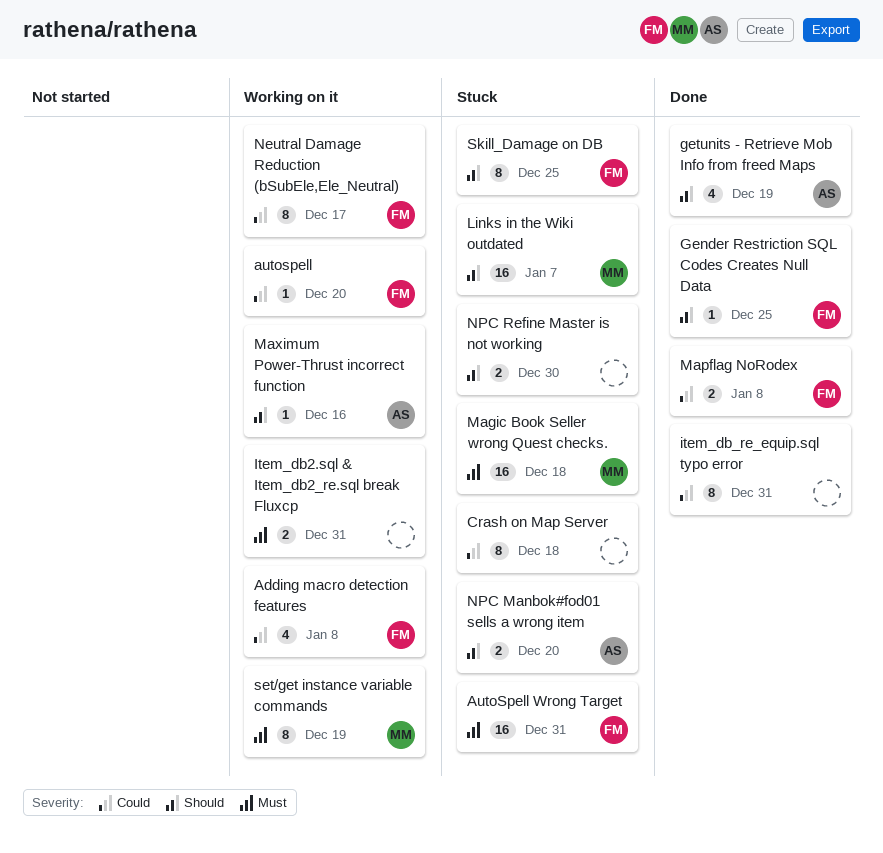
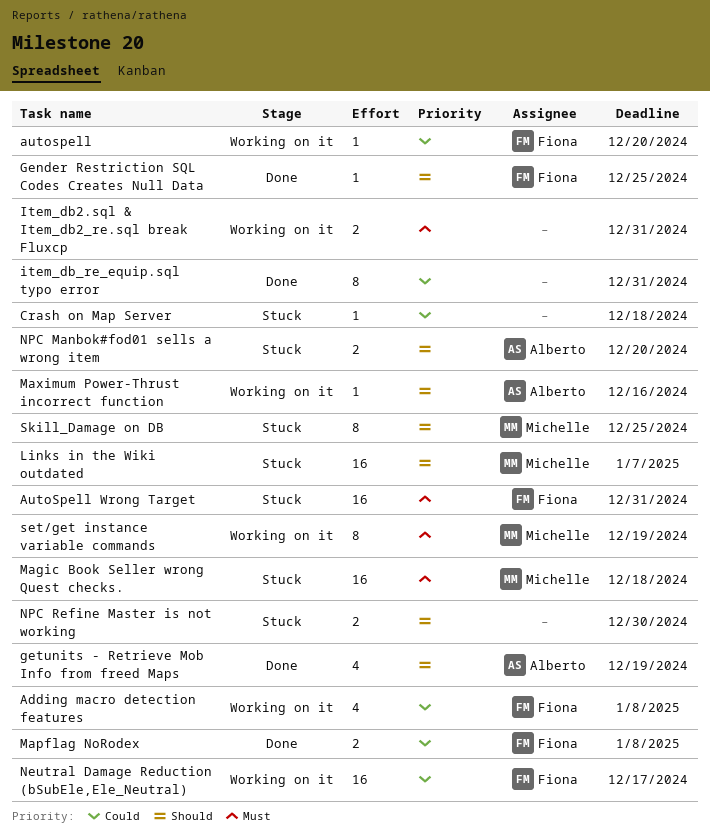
Crash on Map Server, estimate: 8 -> 1
Neutral Damage Reduction (bSubEle,Ele_Neutral), estimate: 8 -> 16
Skill_Damage on DB, owner: Fiona -> Michelle

